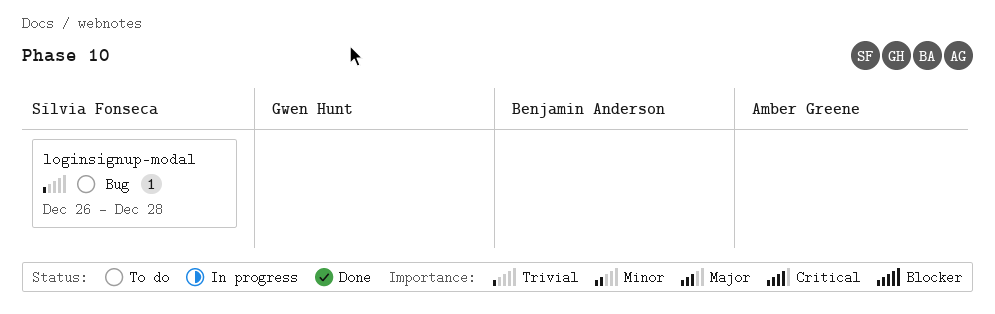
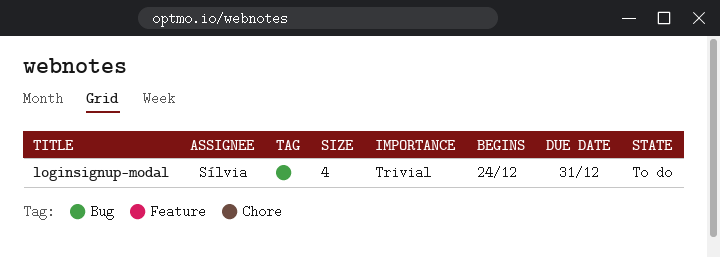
loginsignup-modal, estimate: 1 -> 4
loginsignup-modal, start: Dec 26 -> Dec 24
loginsignup-modal, due: Dec 28 -> Dec 31

